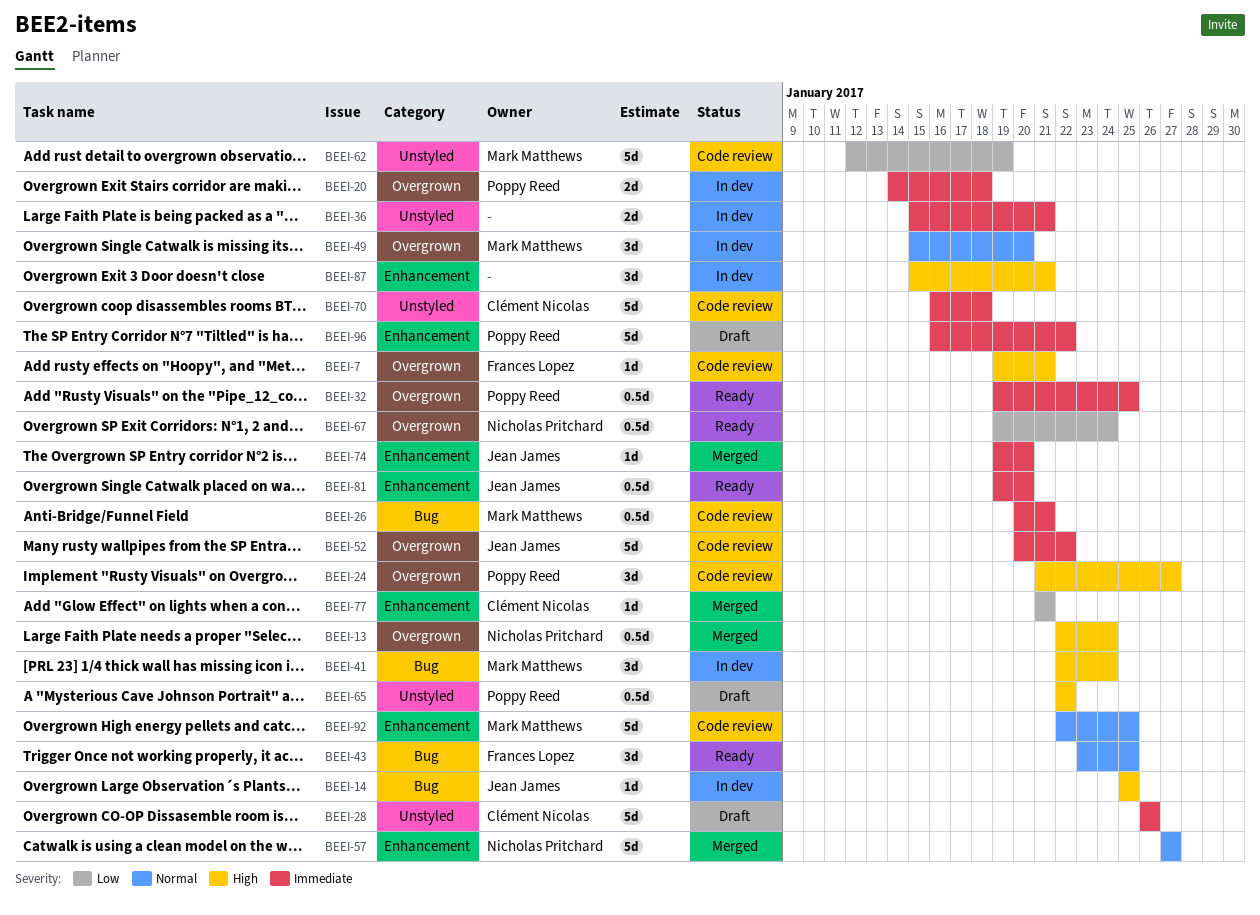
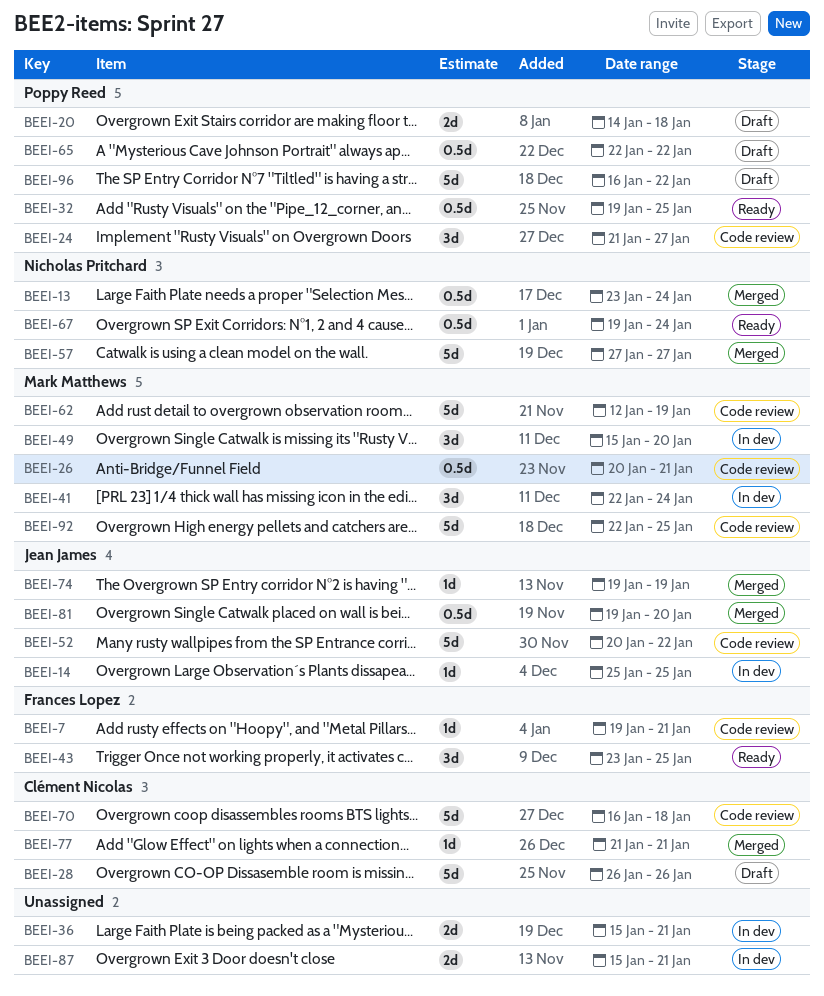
BEEI-13, start: Jan 22 -> Jan 23
BEEI-20, status: In dev -> Draft
BEEI-74, due: Jan 20 -> Jan 19
BEEI-81, status: Ready -> Merged
BEEI-87, estimate: 3d -> 2d

